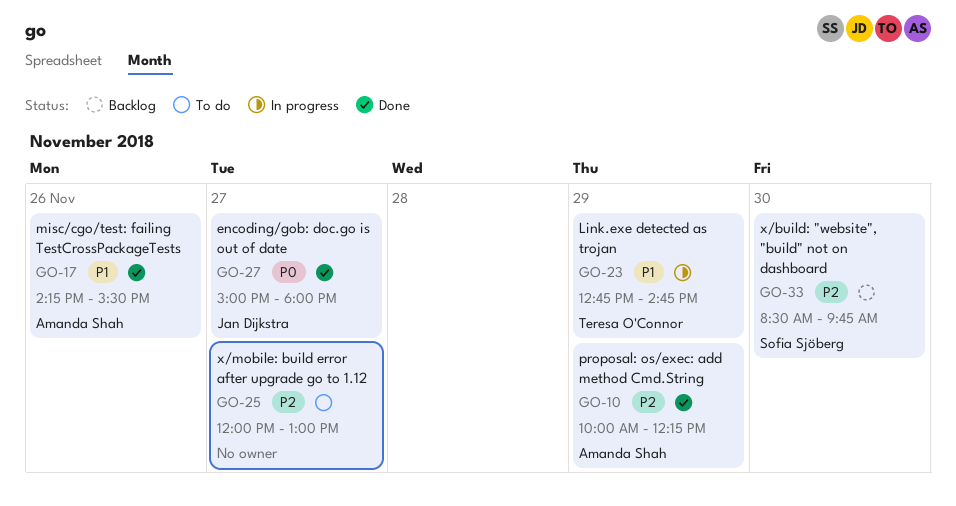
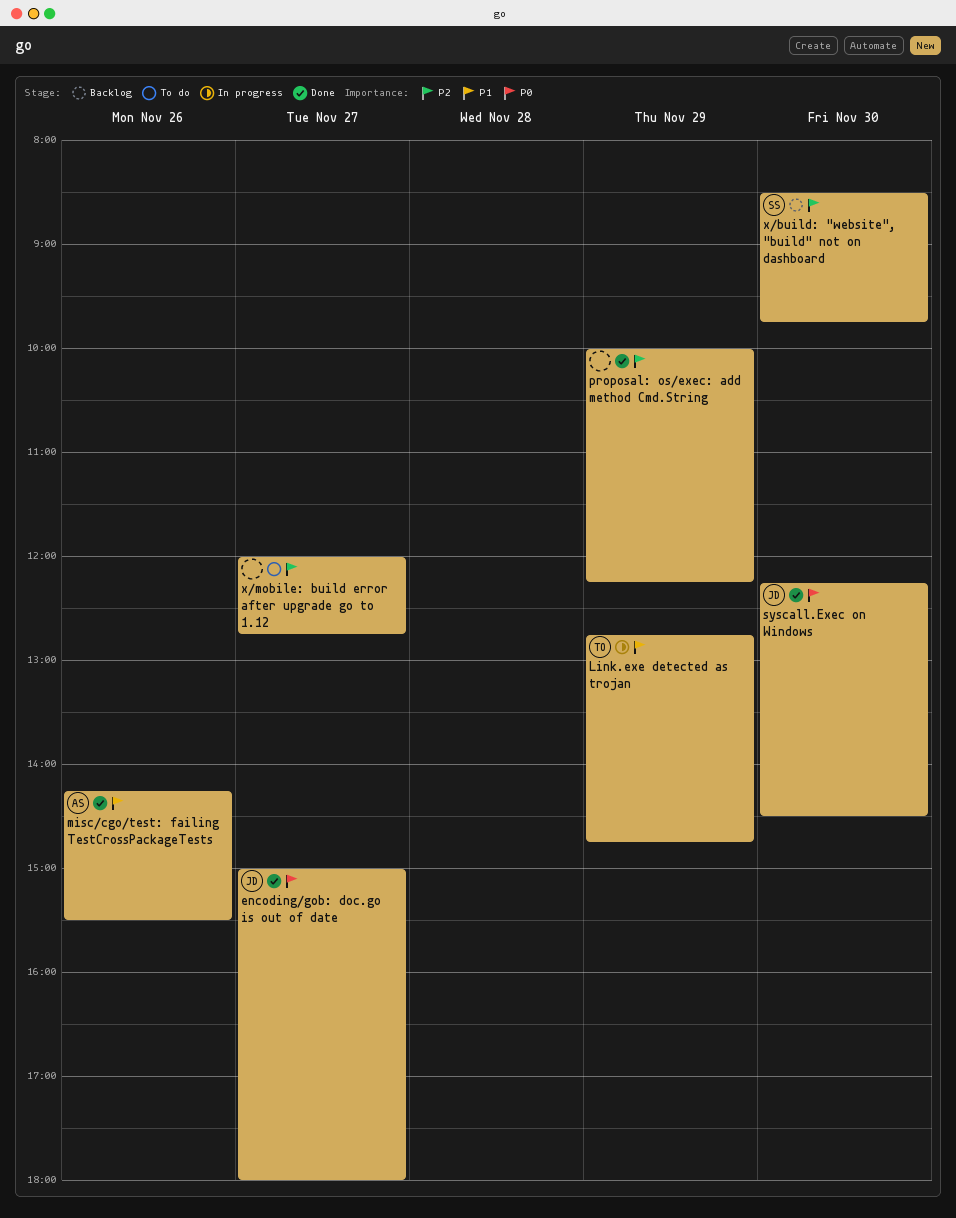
proposal: os/exec: add method Cmd.String, owner: Amanda Shah -> none
syscall.Exec on Windows: none -> present
x/mobile: build error after upgrade go to 1.12, ends: 13:00 -> 12:45

